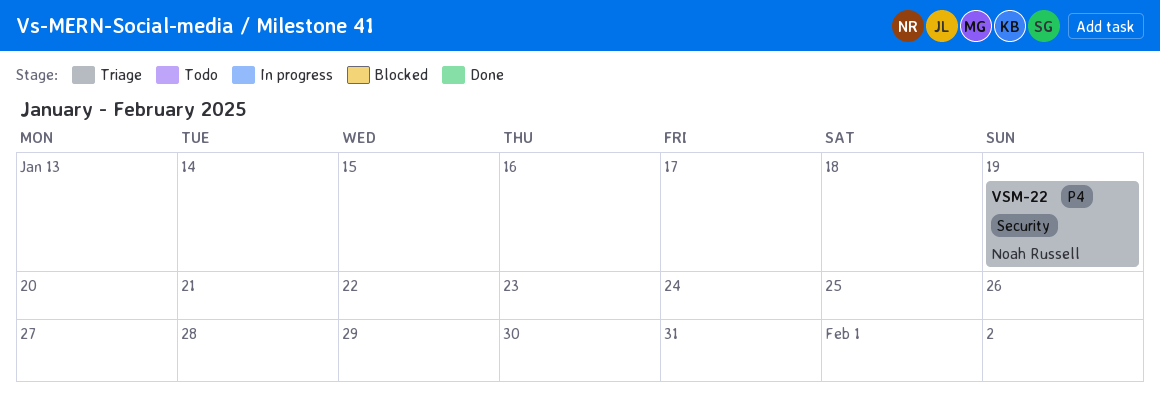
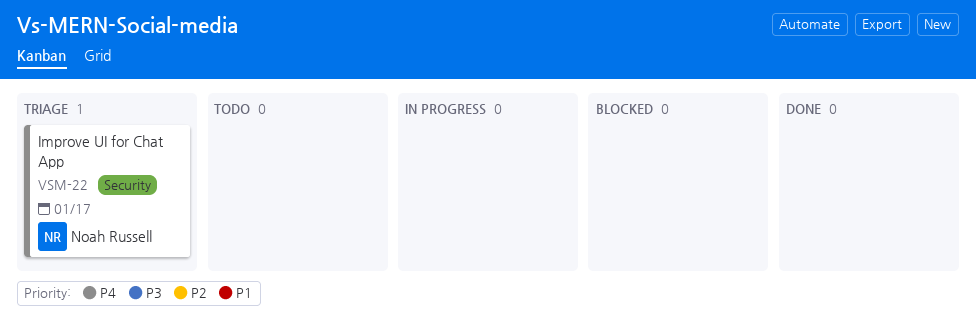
VSM-22, due: Jan 19 -> Jan 17

